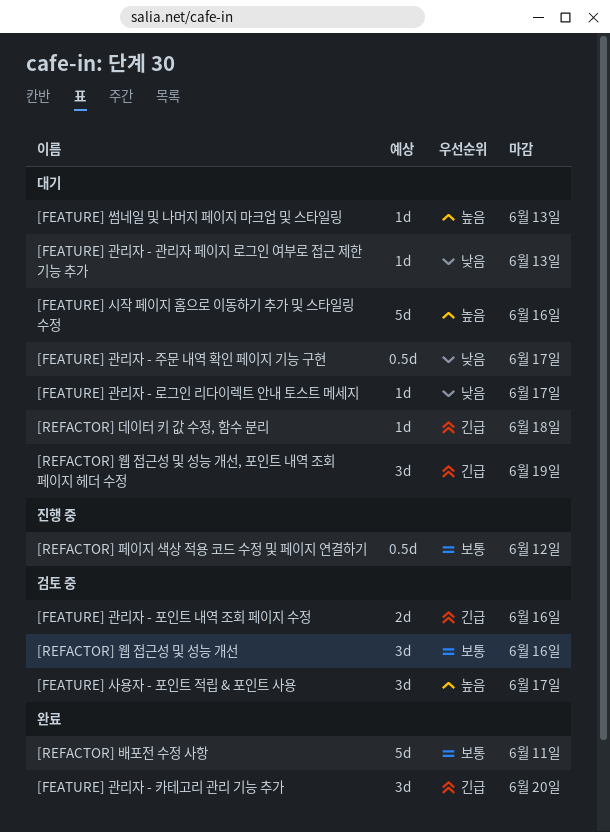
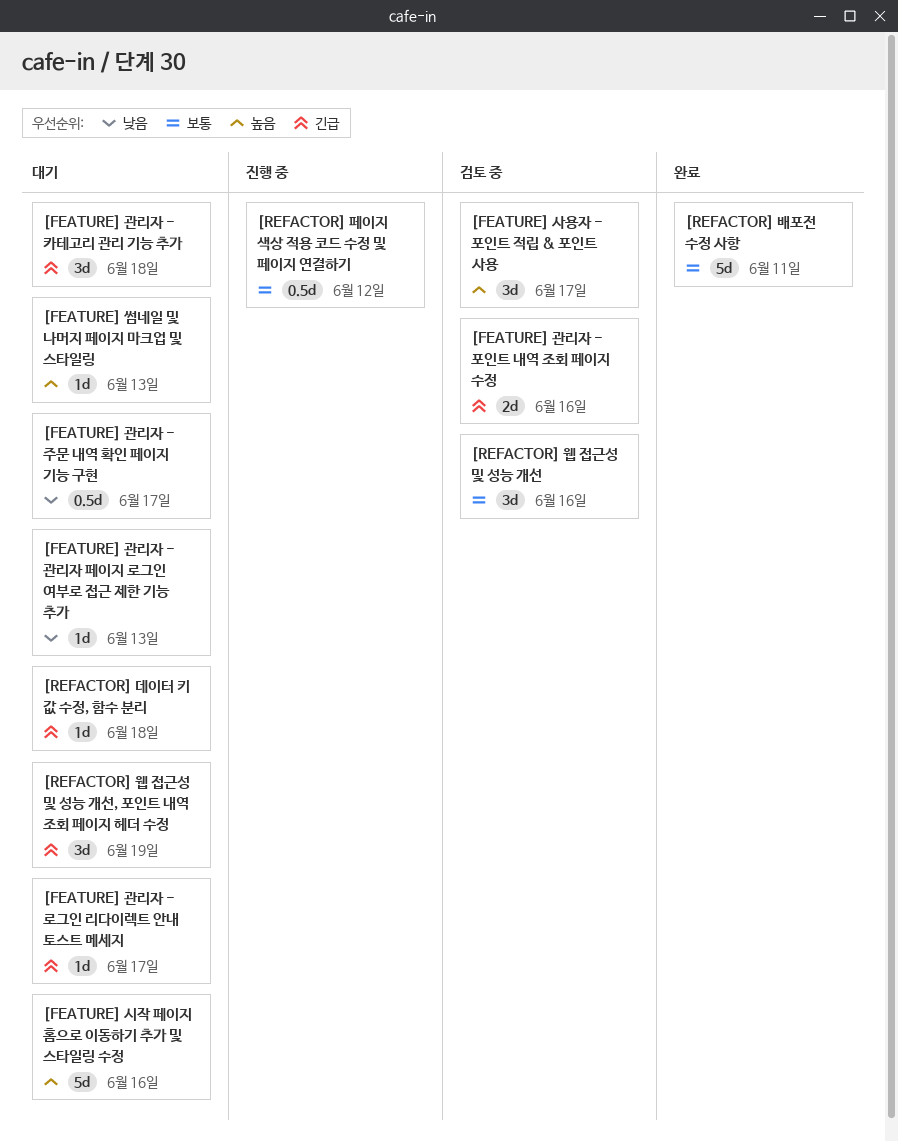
[FEATURE] 관리자 - 로그인 리다이렉트 안내 토스트 메세지, priority: 낮음 -> 긴급
[FEATURE] 관리자 - 카테고리 관리 기능 추가, status: 완료 -> 대기
[FEATURE] 관리자 - 카테고리 관리 기능 추가, due: Jun 20 -> Jun 18

